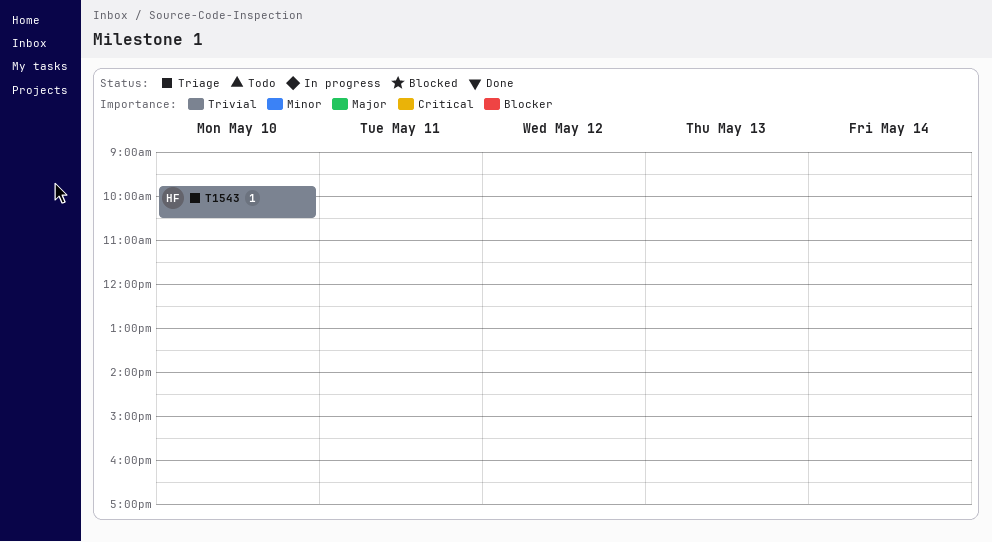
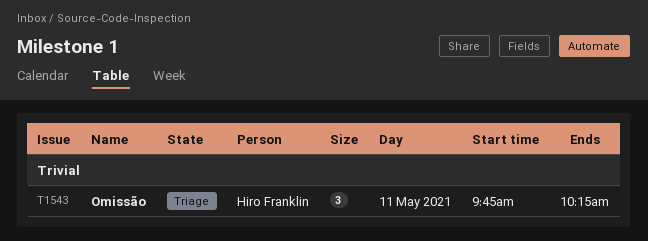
T1543, estimate: 1 -> 3
T1543, day: May 10 -> May 11
T1543, ends: 10:30 -> 10:15

